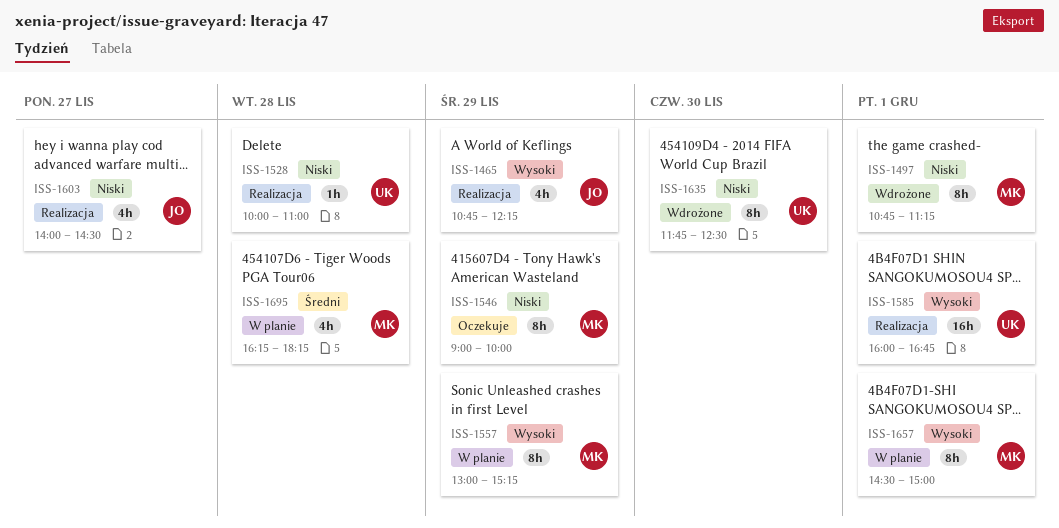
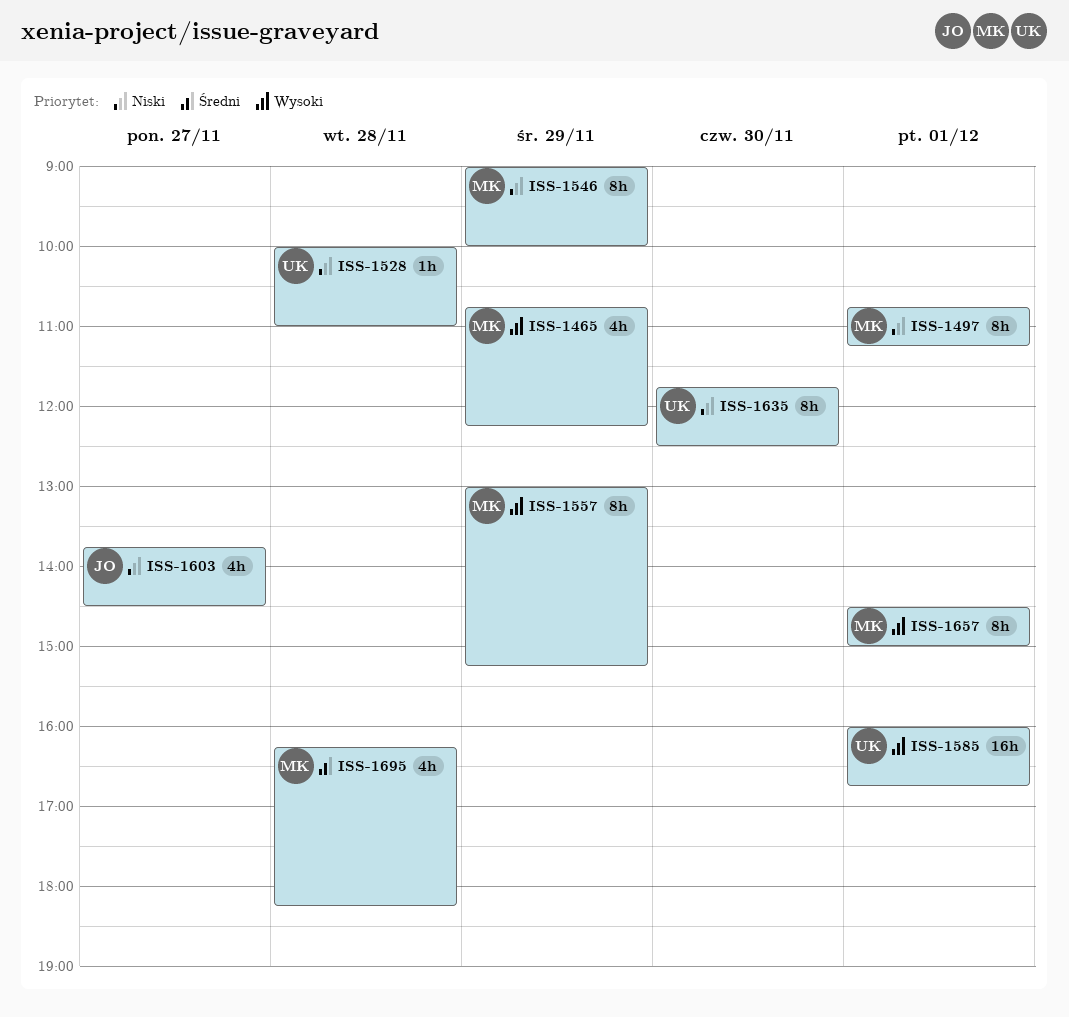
ISS-1465, owner: JO -> MK
ISS-1603, begins: 14:00 -> 13:45

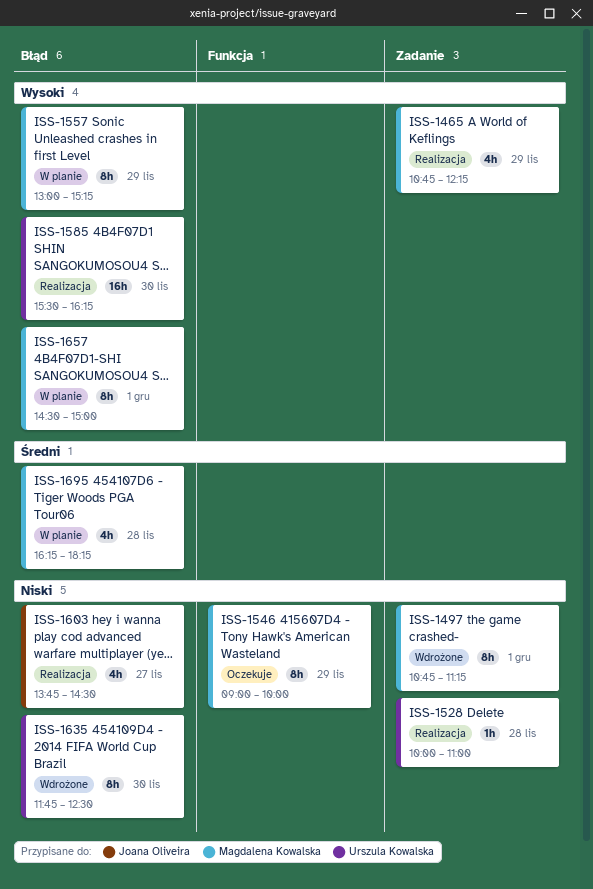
ISS-1585, day: Dec 1 -> Nov 30
ISS-1585, begins: 16:00 -> 15:30
ISS-1585, ends: 16:45 -> 16:15

